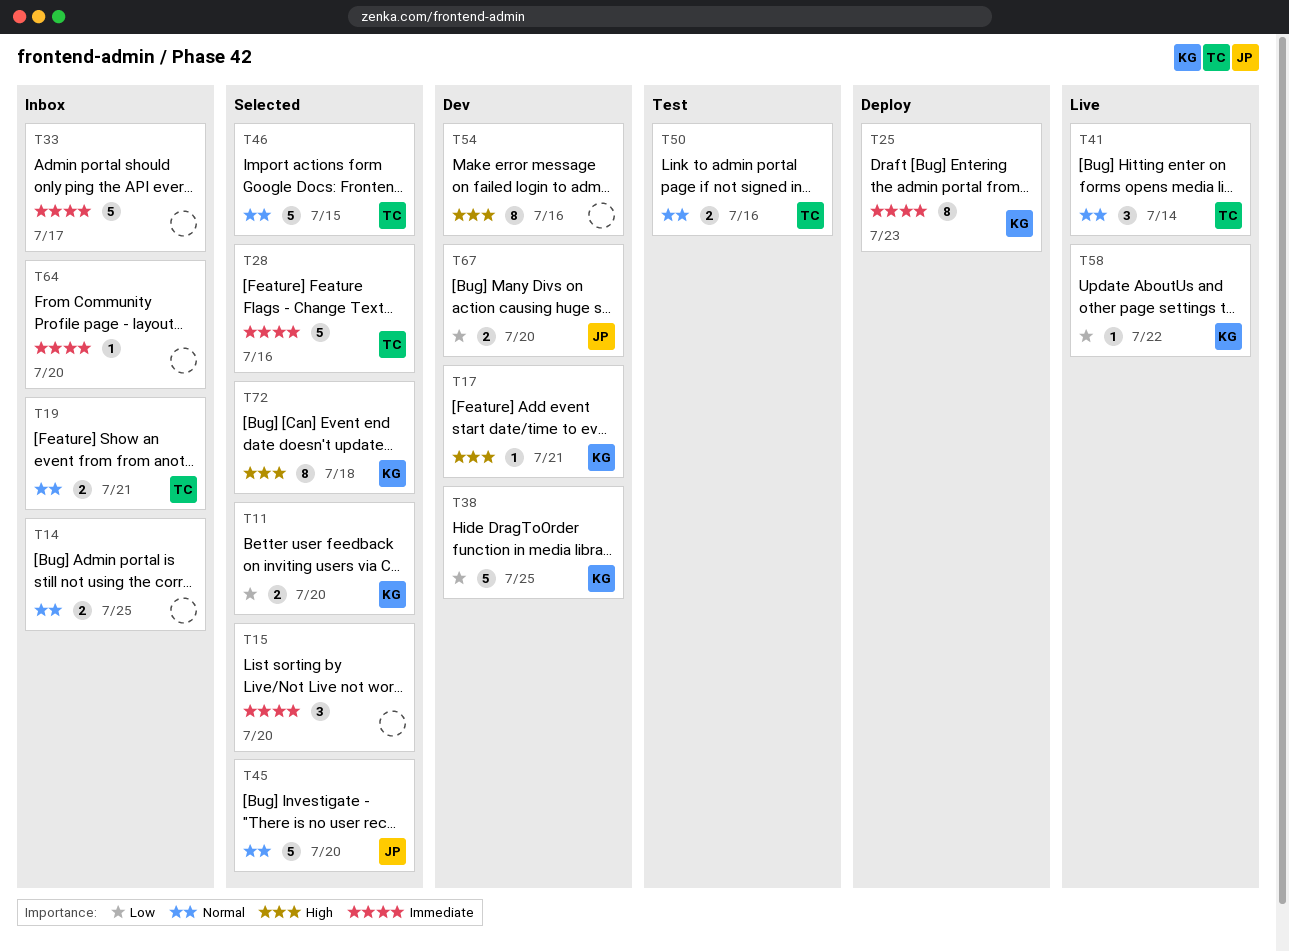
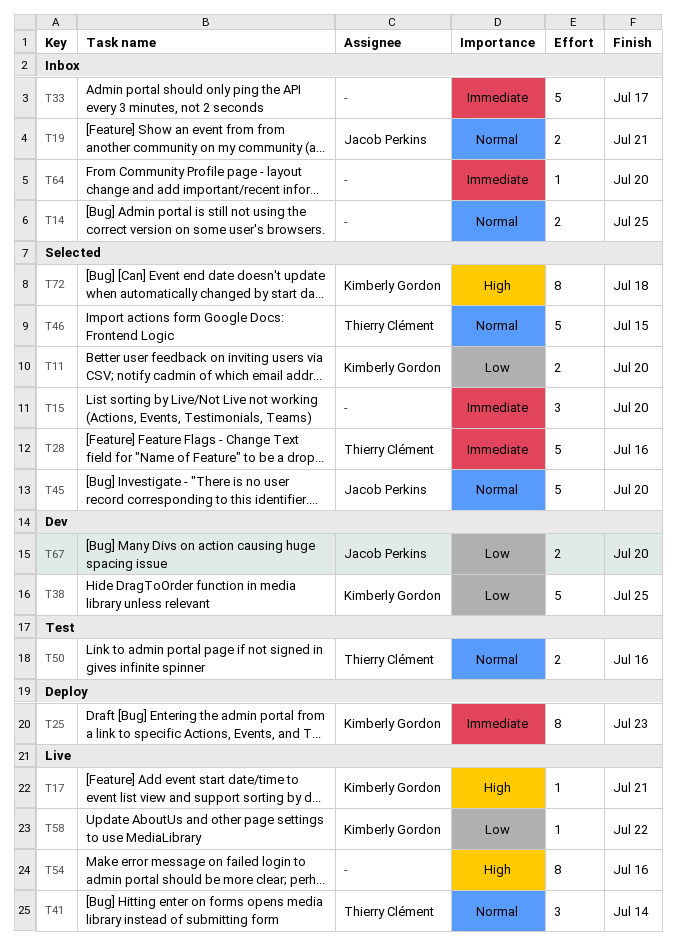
T17, status: Dev -> Live
T19, owner: Thierry Clément -> Jacob Perkins
T54, status: Dev -> Live

